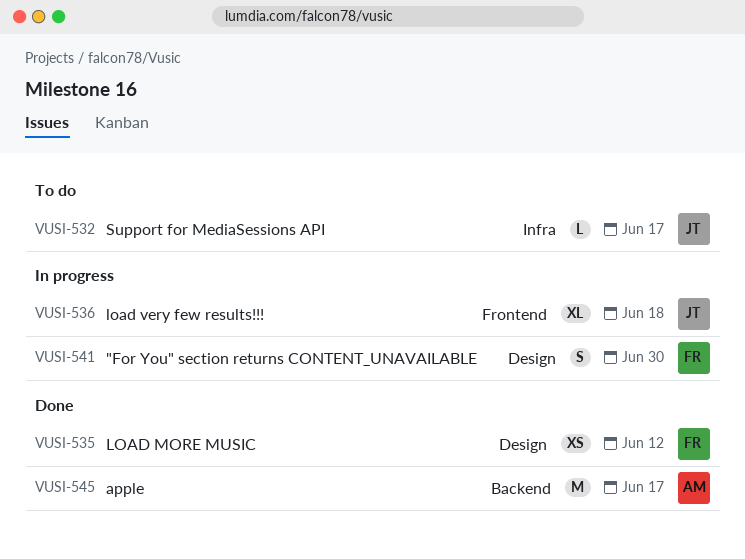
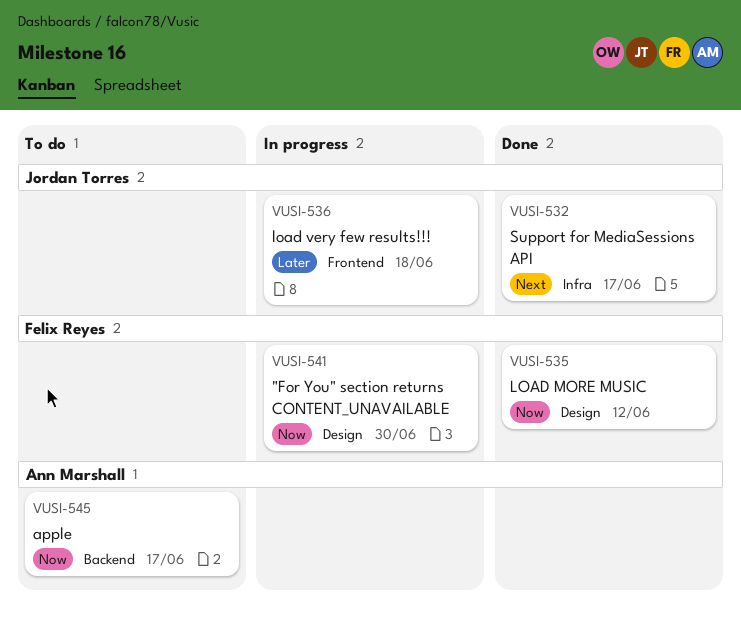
VUSI-532, status: To do -> Done
VUSI-545, status: Done -> To do

